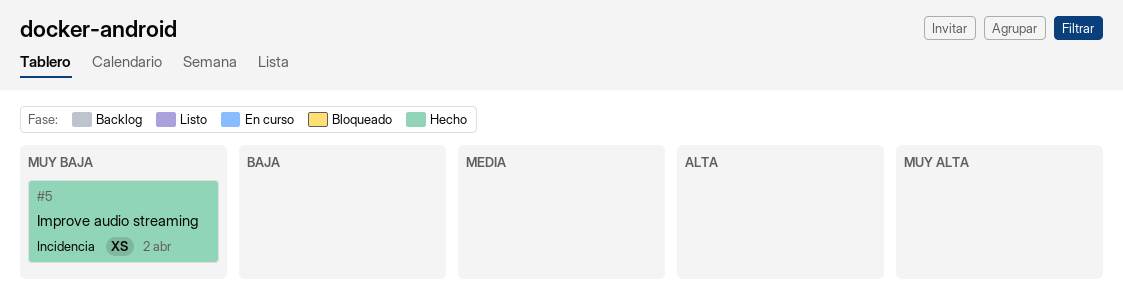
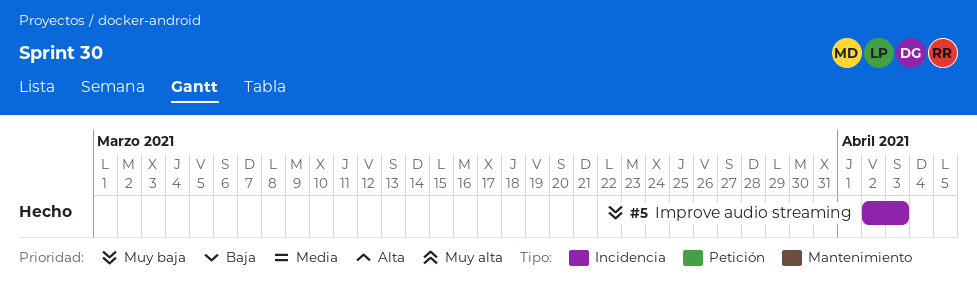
#5, due: Apr 2 -> Apr 3

